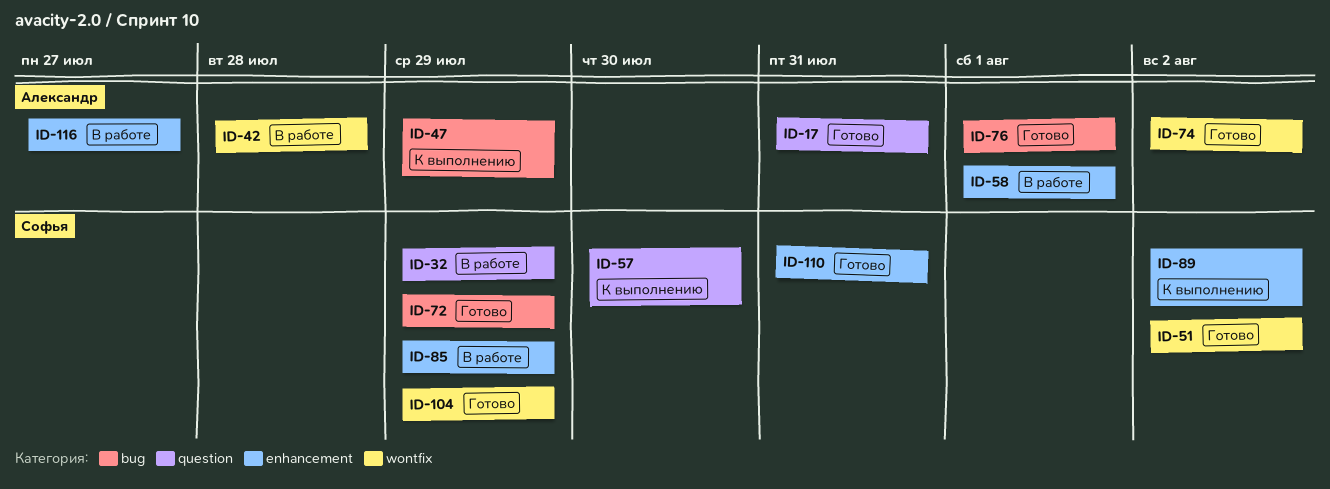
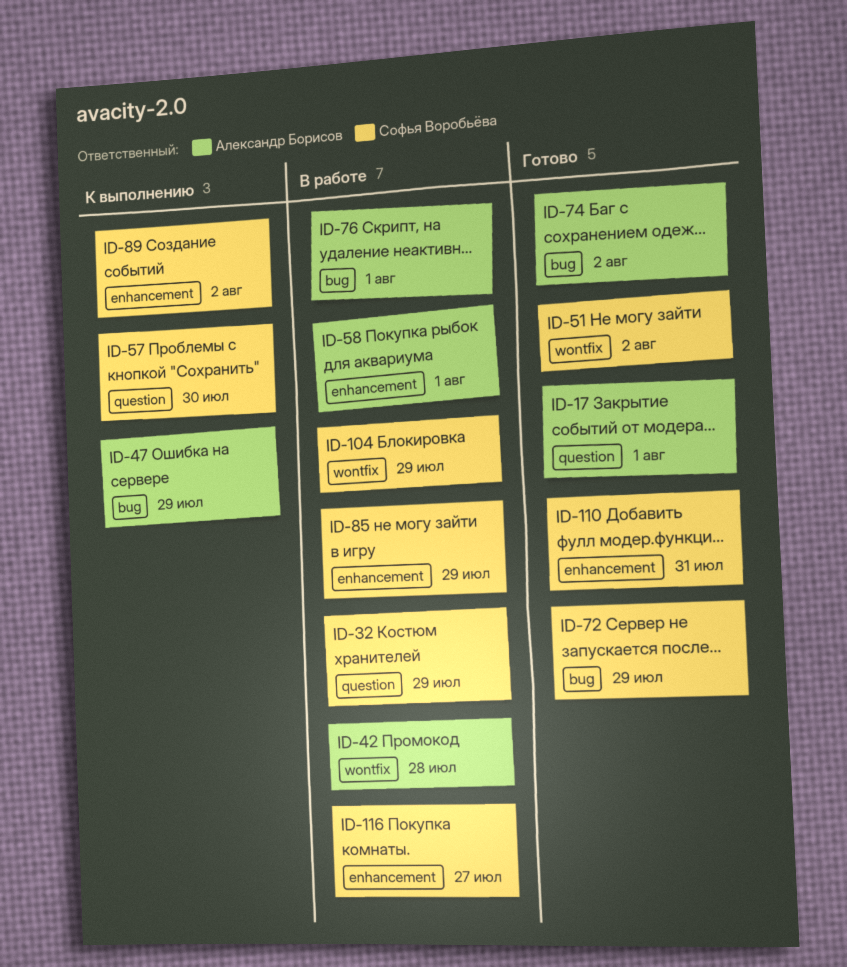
ID-17, due: Jul 31 -> Aug 1
ID-74, label: wontfix -> bug
ID-76, status: Готово -> В работе
ID-104, status: Готово -> В работе
ID-116, owner: Александр Борисов -> Софья Воробьёва

